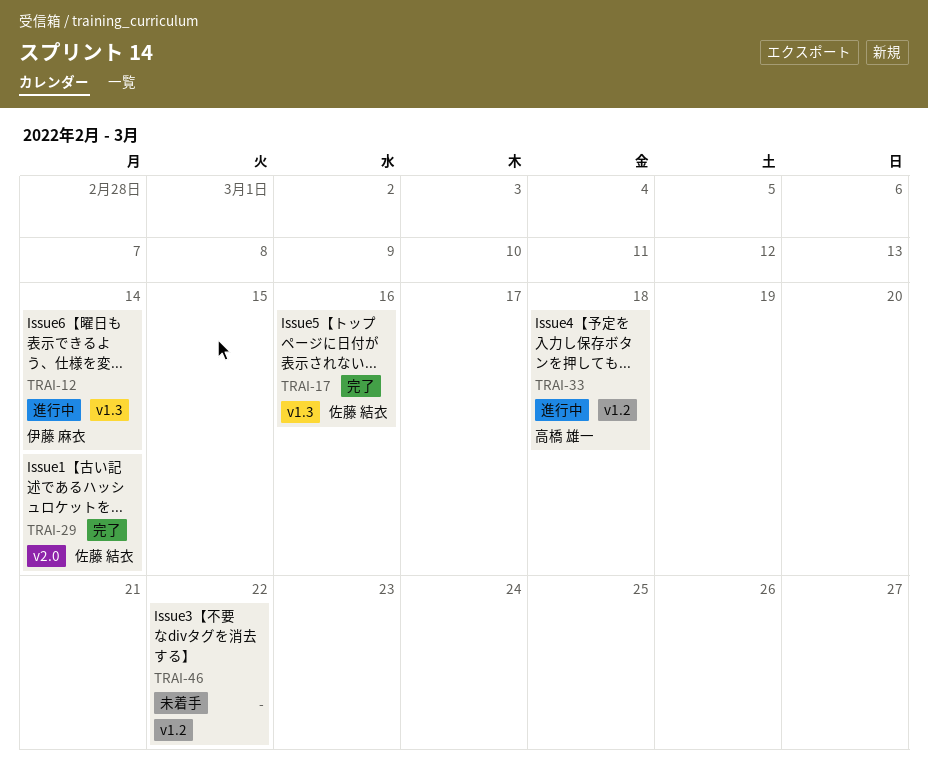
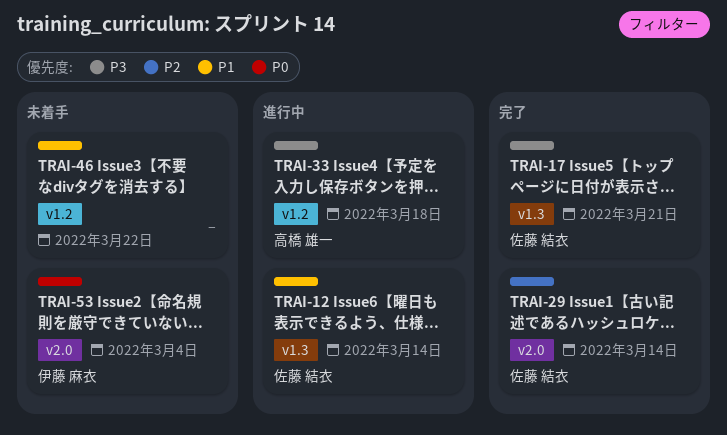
TRAI-12, owner: 伊藤 麻衣 -> 佐藤 結衣
TRAI-17, due: Mar 16 -> Mar 21
TRAI-53: none -> present

